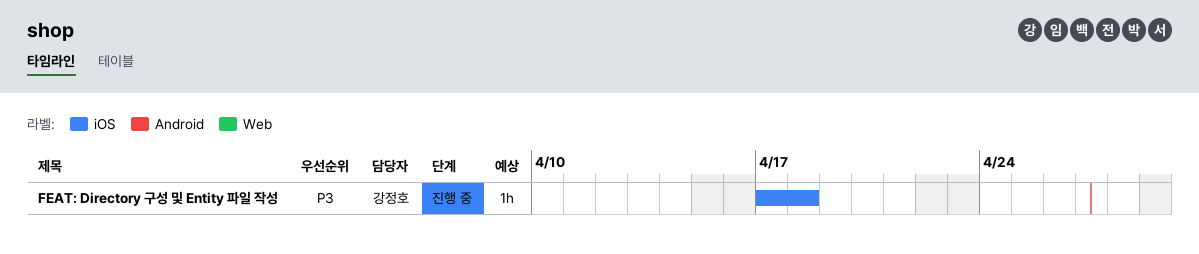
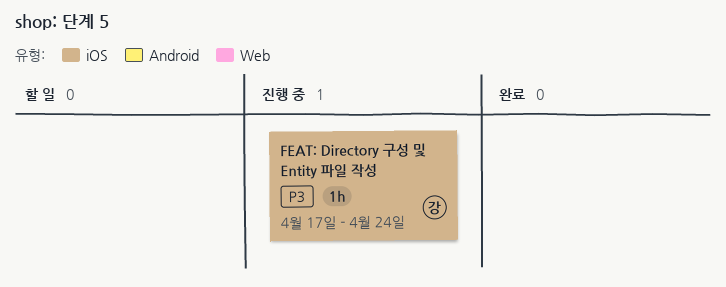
FEAT: Directory 구성 및 Entity 파일 작성, due: Apr 18 -> Apr 24

